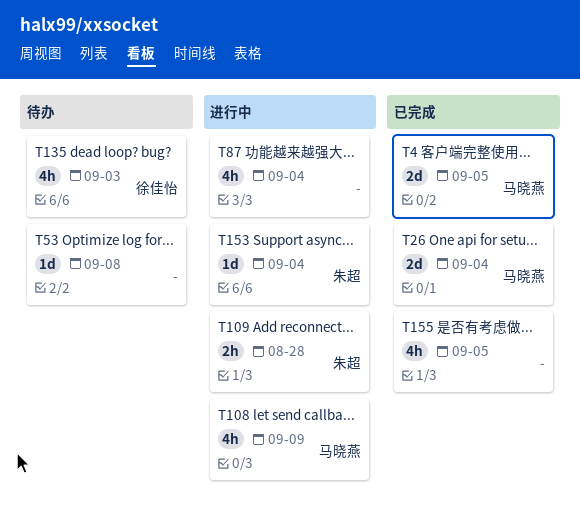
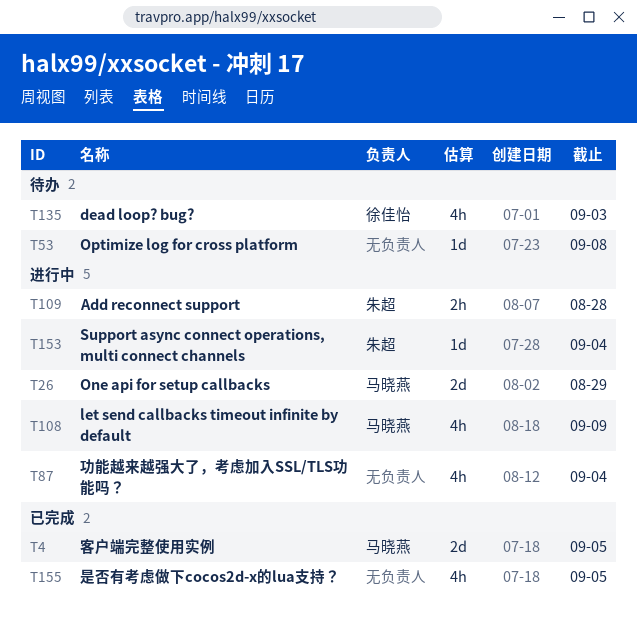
T26, status: 已完成 -> 进行中
T26, due: Sep 4 -> Aug 29

